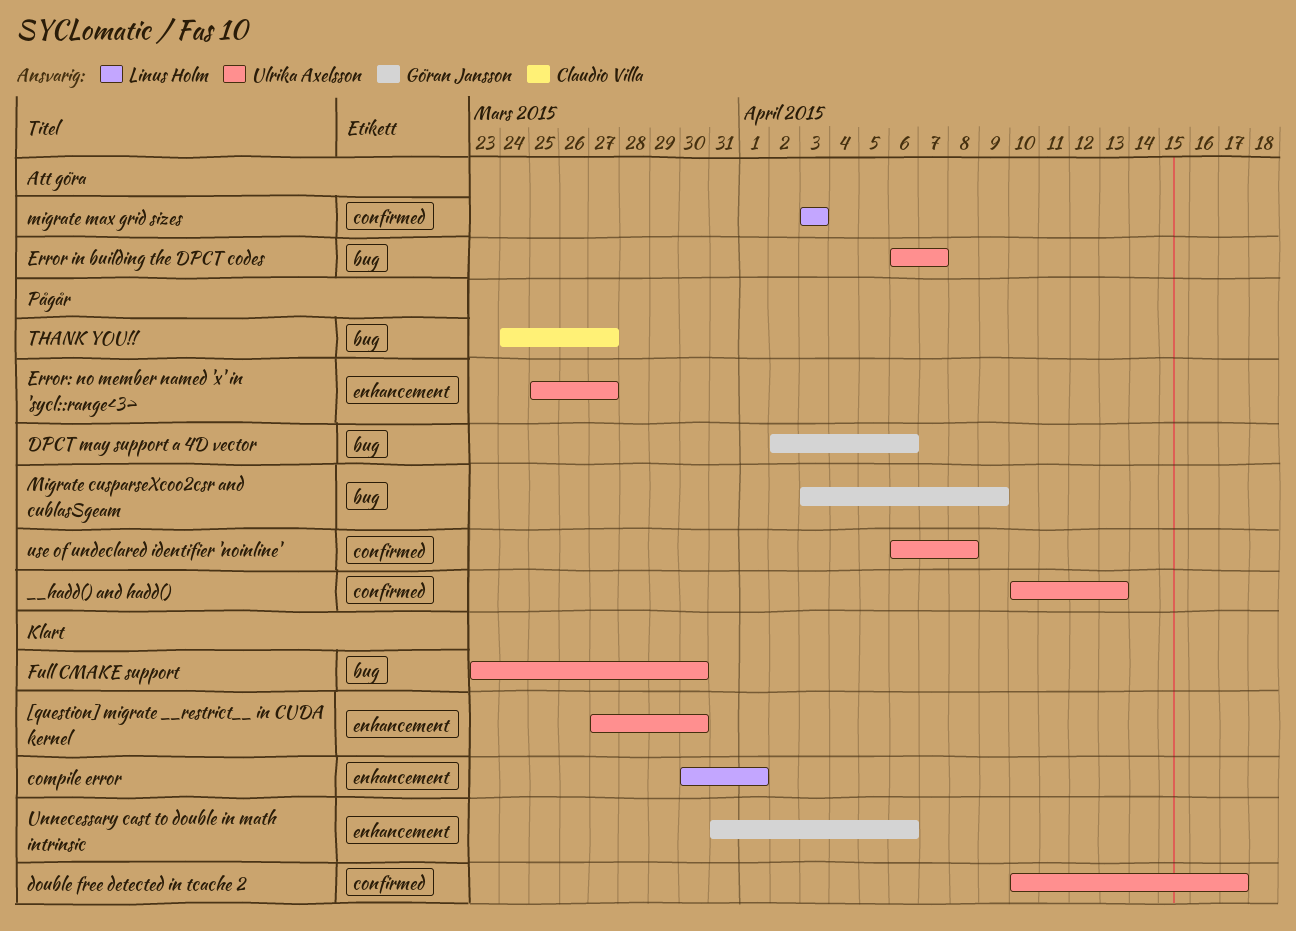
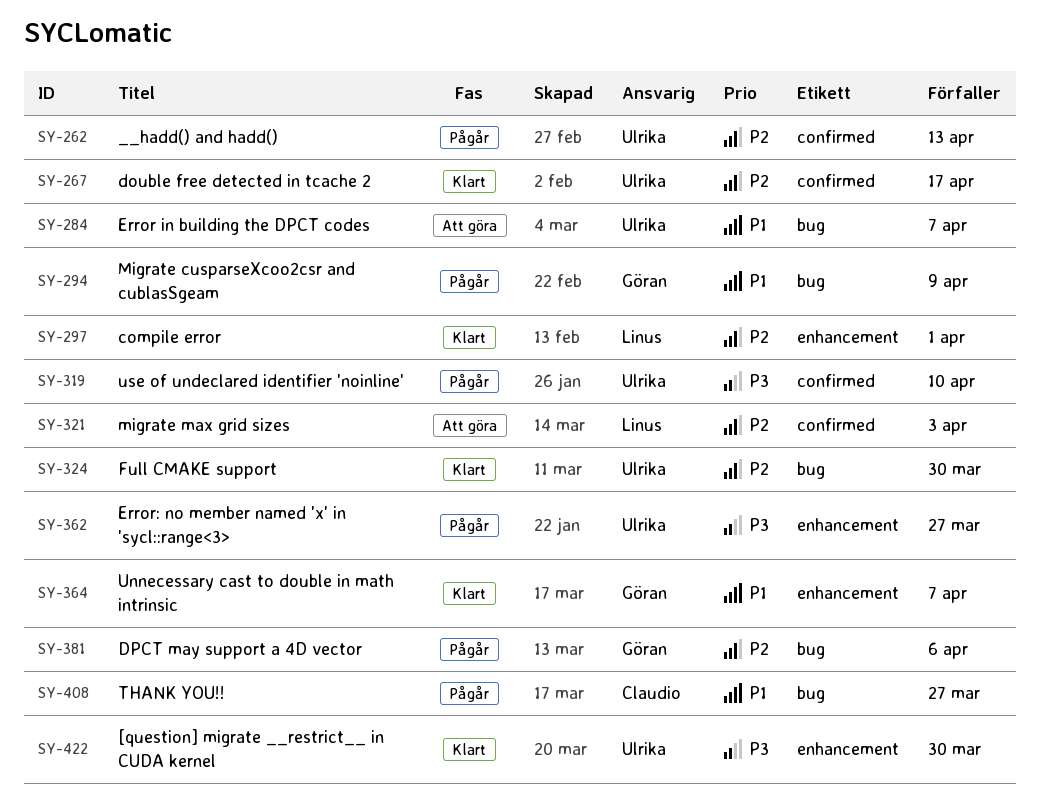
Unnecessary cast to double in math intrinsic, due: Apr 6 -> Apr 7
use of undeclared identifier 'noinline', due: Apr 8 -> Apr 10

